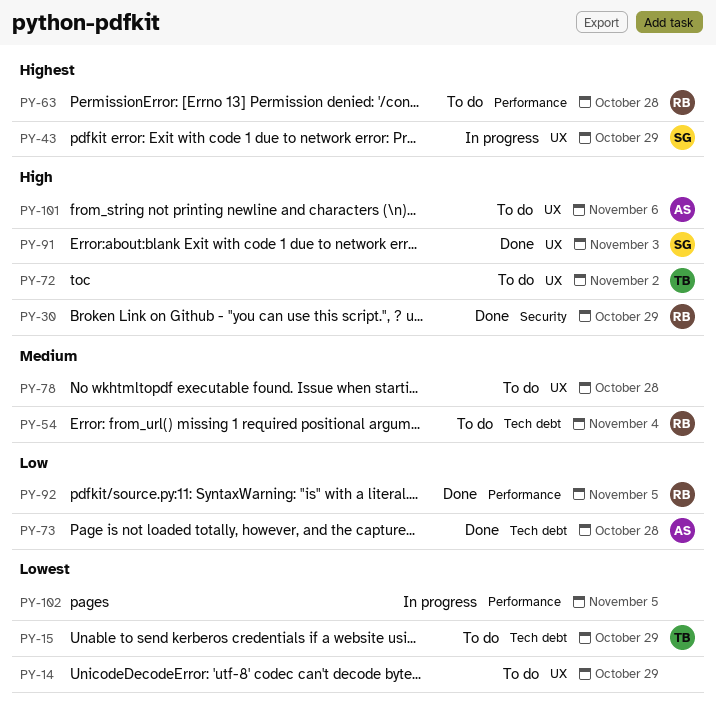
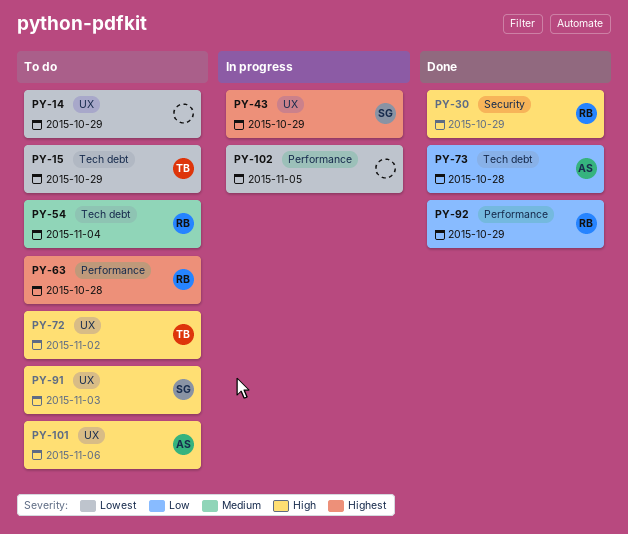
PY-78: present -> none
PY-91, status: Done -> To do
PY-92, due: Nov 5 -> Oct 29

